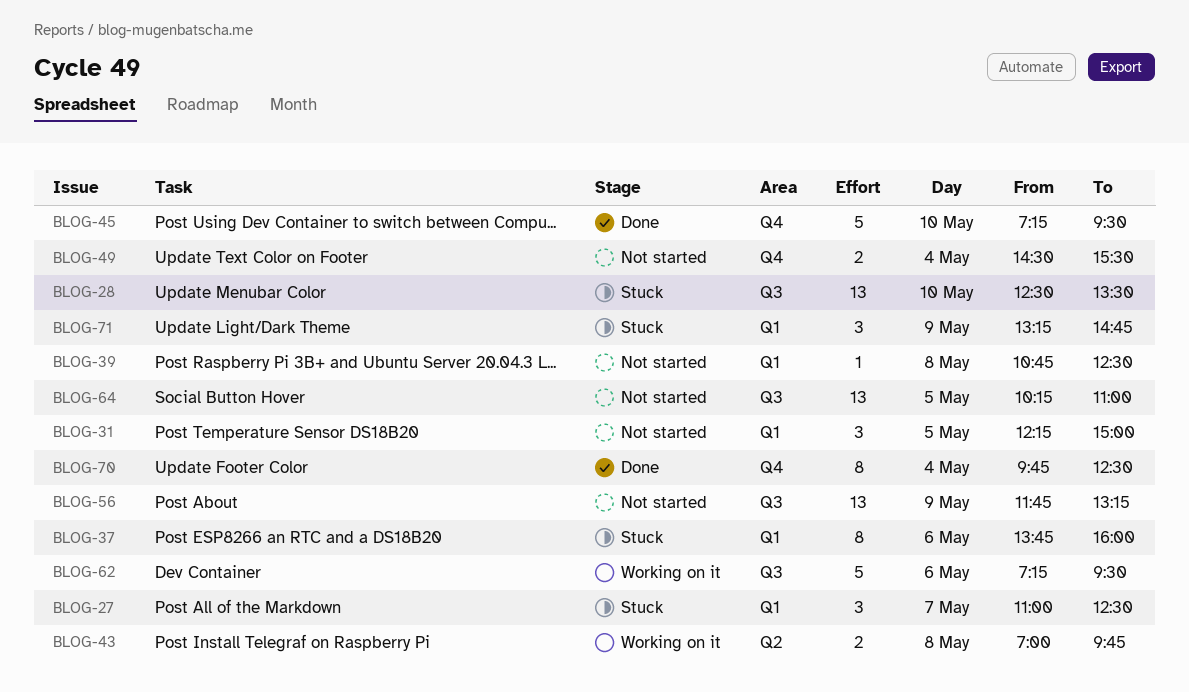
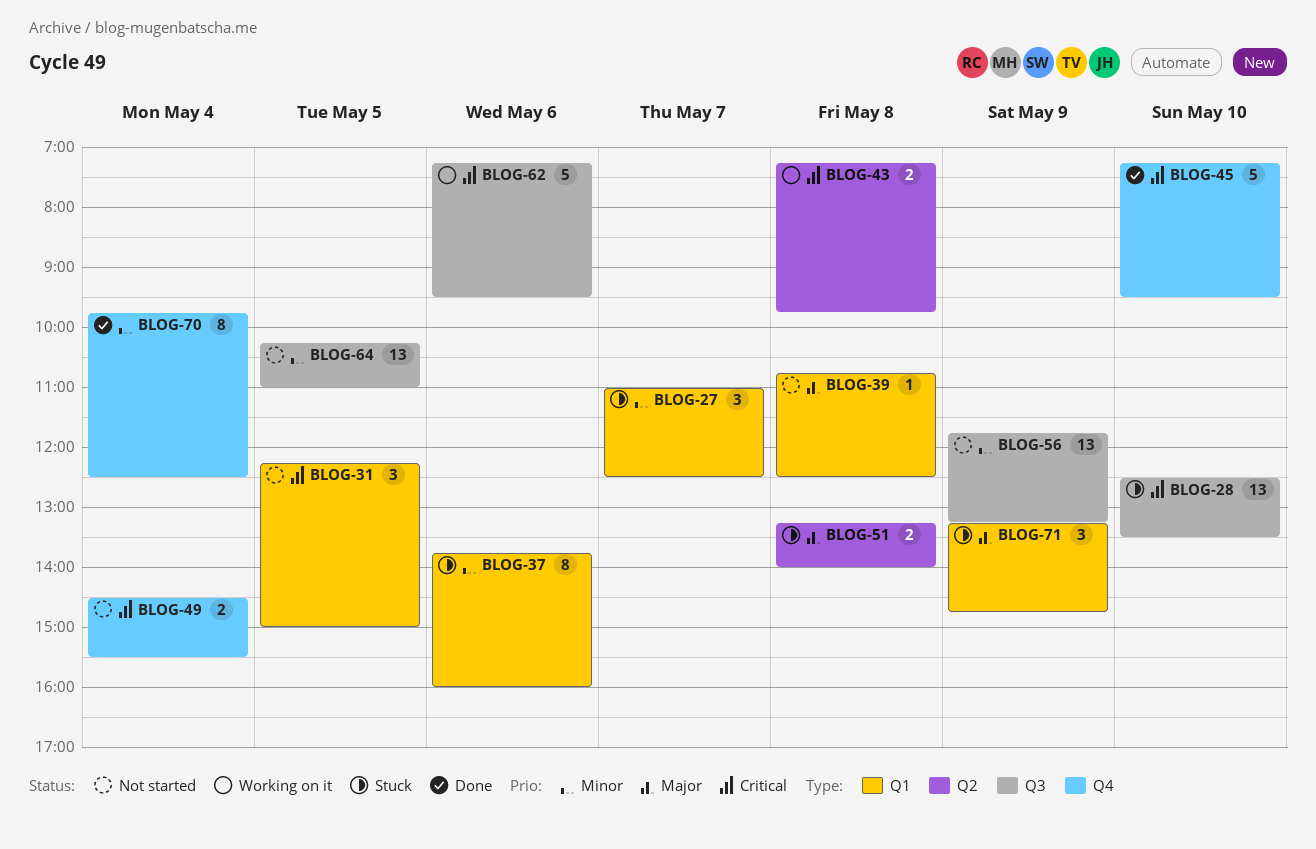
BLOG-43, begins: 07:00 -> 07:15
BLOG-51: none -> present

